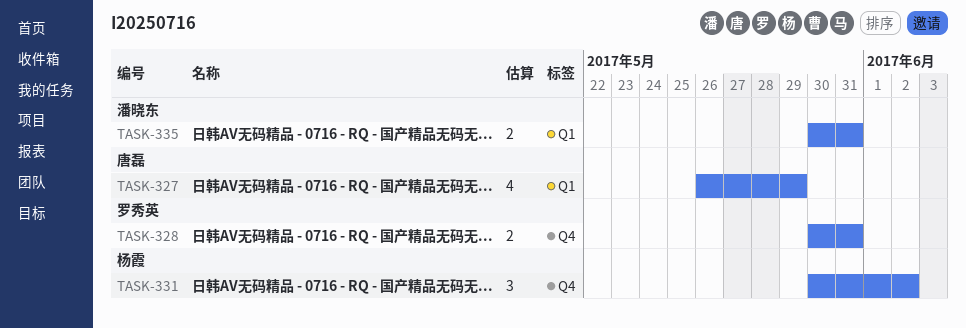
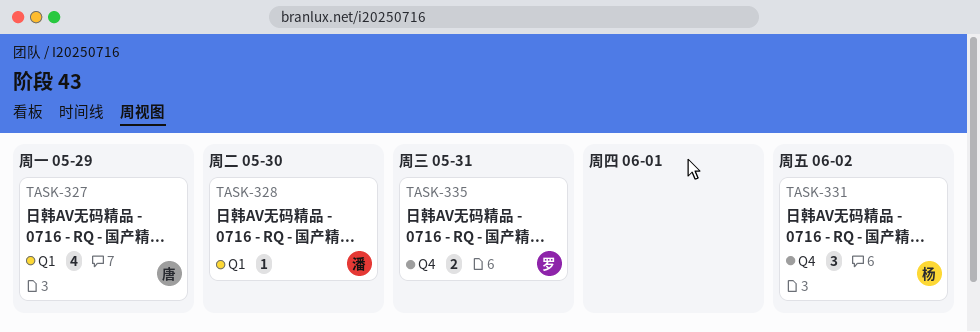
TASK-328, owner: 罗秀英 -> 潘晓东
TASK-328, label: Q4 -> Q1
TASK-328, estimate: 2 -> 1
TASK-328, due: May 31 -> May 30
TASK-335, owner: 潘晓东 -> 罗秀英
TASK-335, label: Q1 -> Q4

